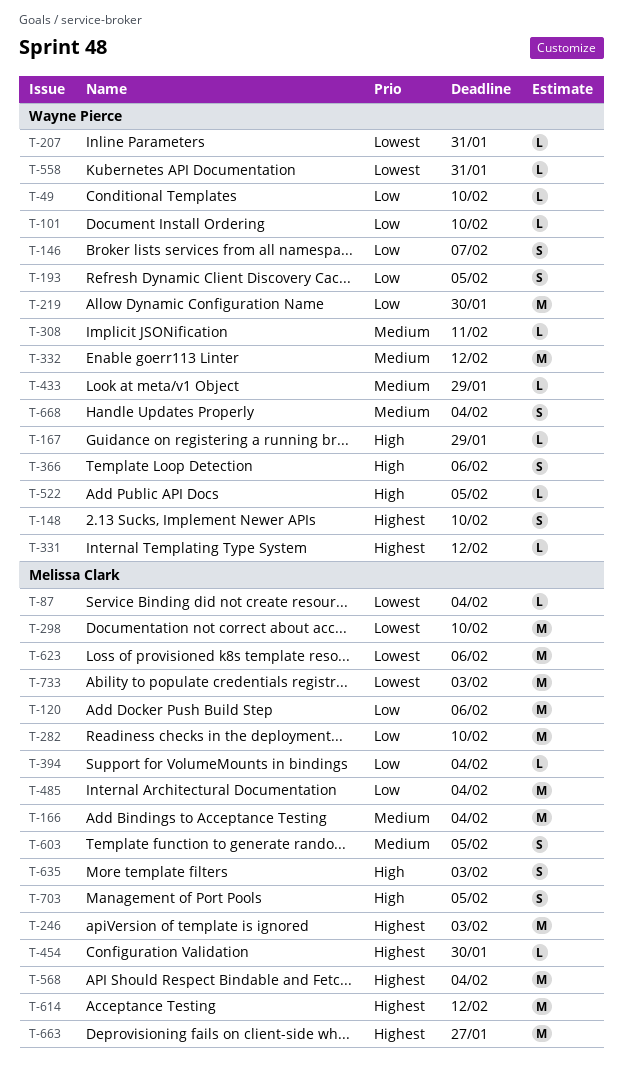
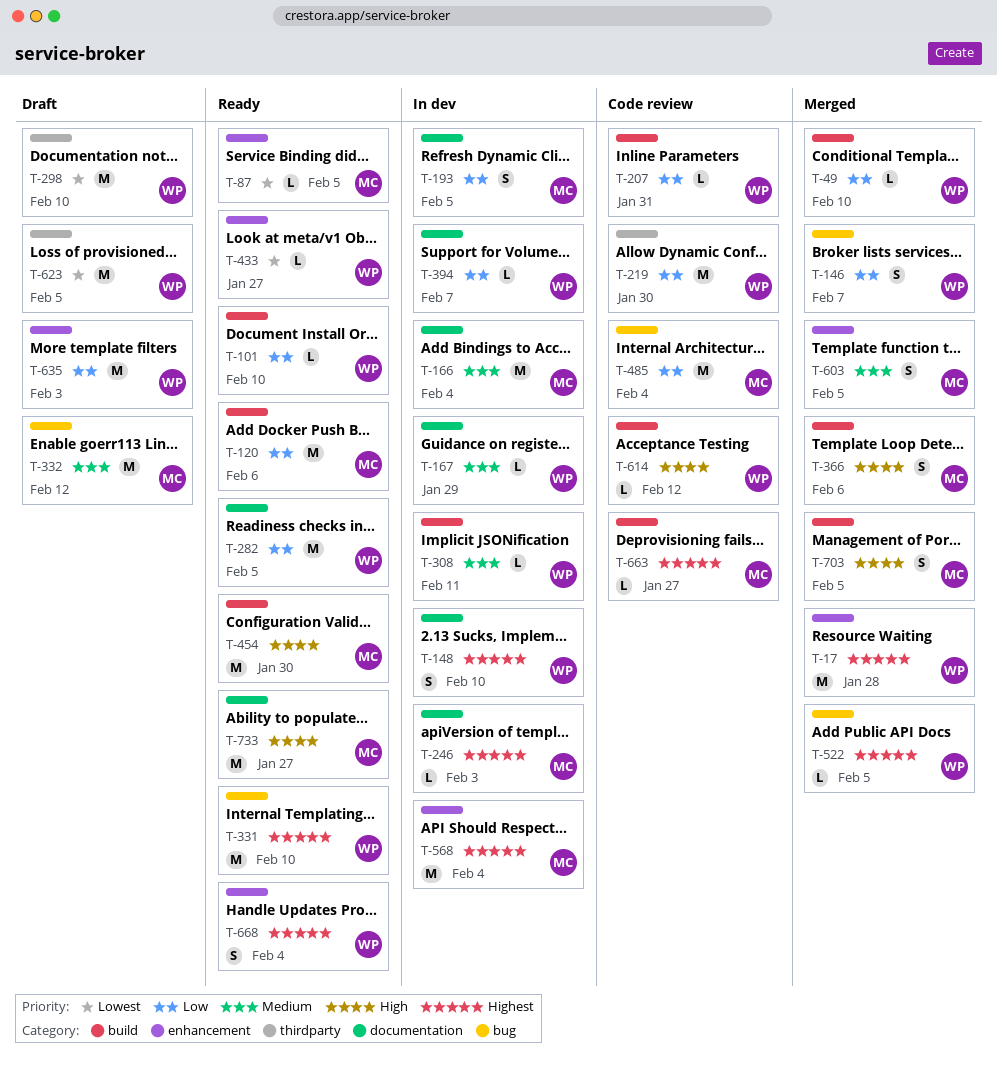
T-17: none -> present
T-87, due: Feb 4 -> Feb 5
T-167, priority: High -> Medium
T-193, owner: Wayne Pierce -> Melissa Clark
T-207, priority: Lowest -> Low
T-246, estimate: M -> L
T-282, owner: Melissa Clark -> Wayne Pierce
T-282, due: Feb 10 -> Feb 5
T-298, owner: Melissa Clark -> Wayne Pierce
T-331, estimate: L -> M
T-331, due: Feb 12 -> Feb 10
T-332, owner: Wayne Pierce -> Melissa Clark
T-366, owner: Wayne Pierce -> Melissa Clark
T-394, owner: Melissa Clark -> Wayne Pierce
T-394, due: Feb 4 -> Feb 7
T-433, priority: Medium -> Lowest
T-433, due: Jan 29 -> Jan 27
T-454, priority: Highest -> High
T-454, estimate: L -> M
T-522, priority: High -> Highest
T-558: present -> none
T-614, owner: Melissa Clark -> Wayne Pierce
T-614, priority: Highest -> High
T-614, estimate: M -> L
T-623, owner: Melissa Clark -> Wayne Pierce
T-623, due: Feb 6 -> Feb 5
T-635, owner: Melissa Clark -> Wayne Pierce
T-635, priority: High -> Low
T-635, estimate: S -> M
T-663, estimate: M -> L
T-668, priority: Medium -> Highest
T-733, priority: Lowest -> High
T-733, due: Feb 3 -> Jan 27

